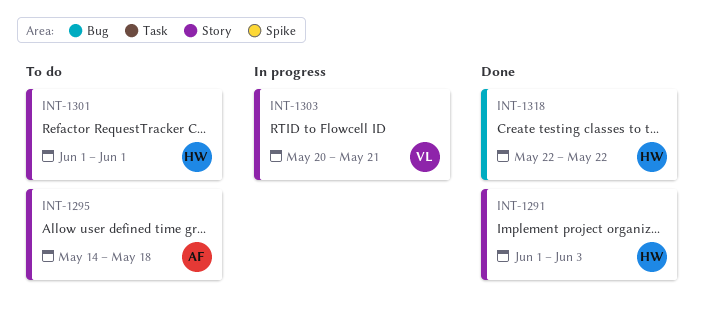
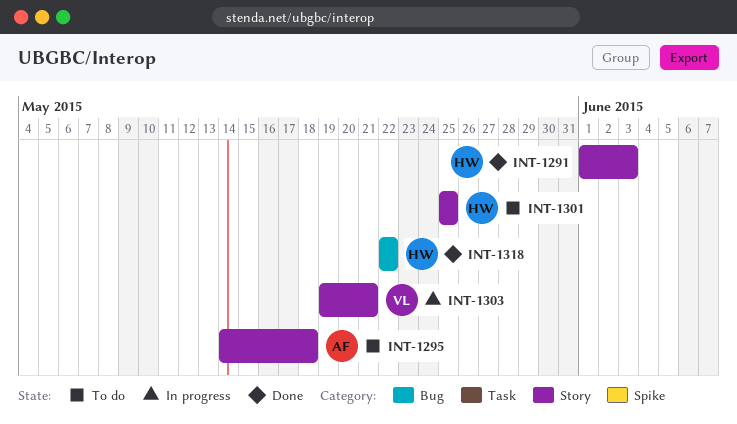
INT-1301, start: Jun 1 -> May 25
INT-1301, due: Jun 1 -> May 25
INT-1303, start: May 20 -> May 19

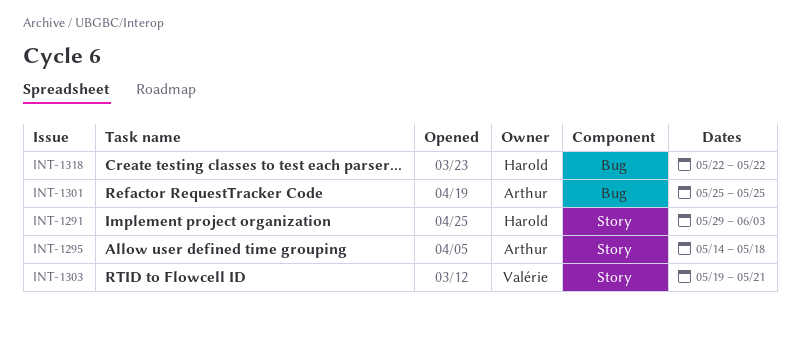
INT-1291, start: Jun 1 -> May 29
INT-1301, owner: Harold -> Arthur
INT-1301, label: Story -> Bug

